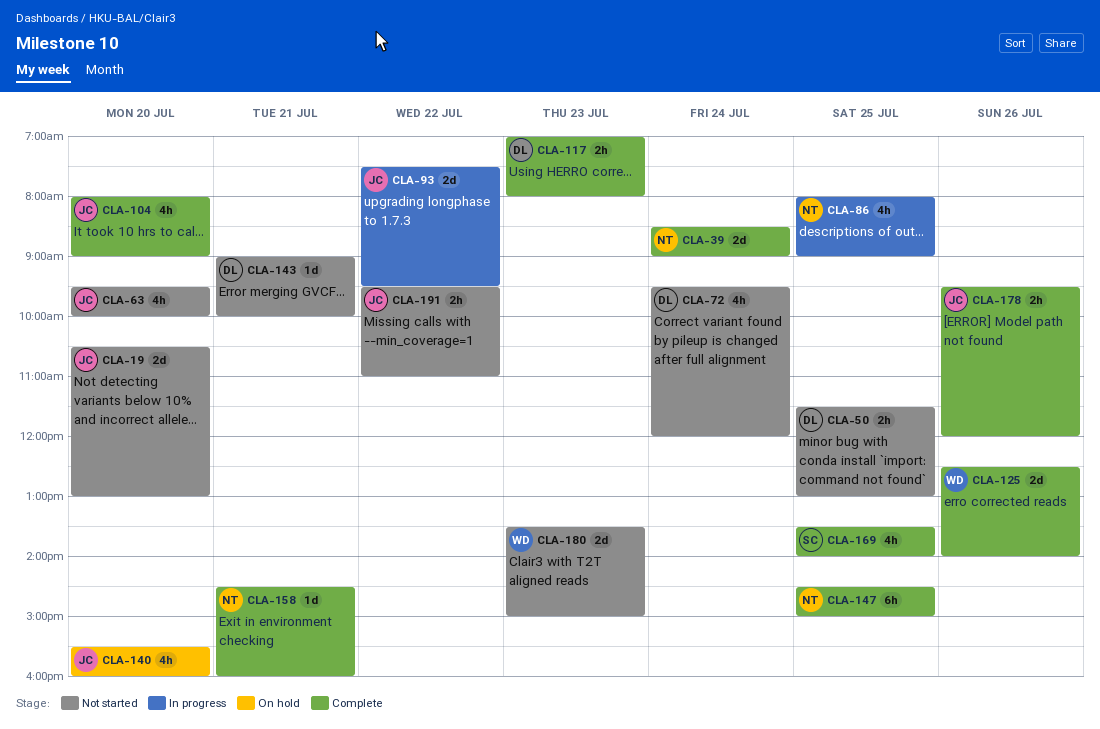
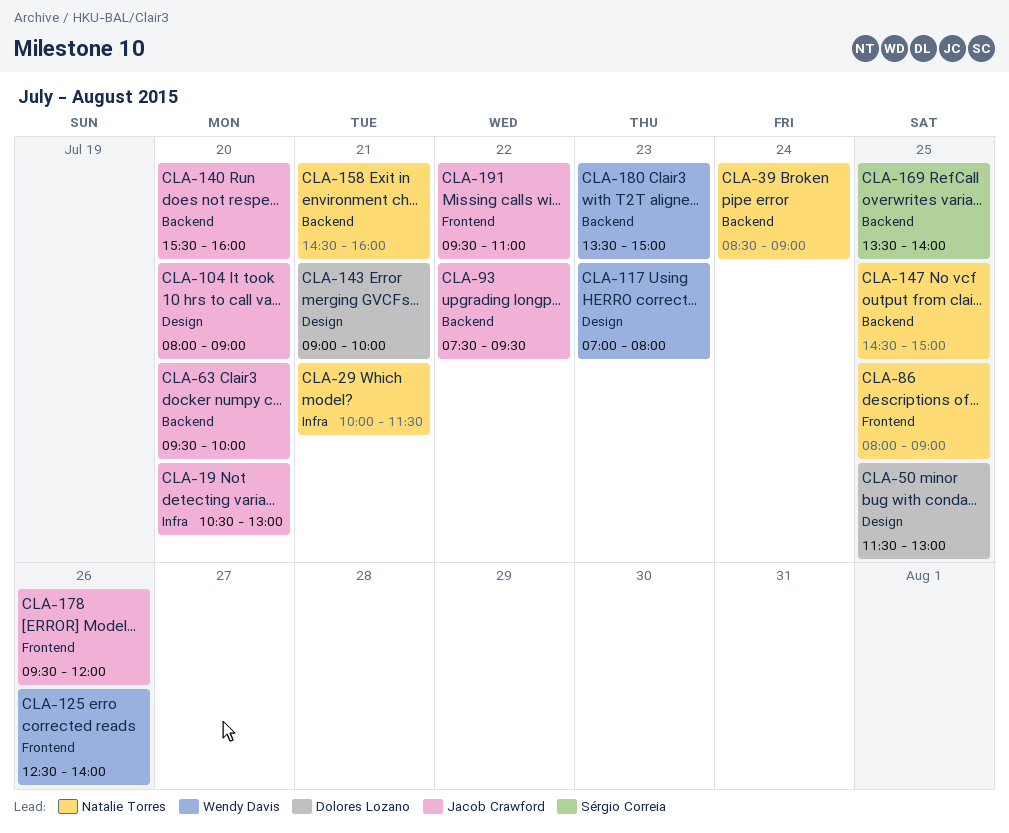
CLA-29: none -> present
CLA-72: present -> none
CLA-117, owner: Dolores Lozano -> Wendy Davis

